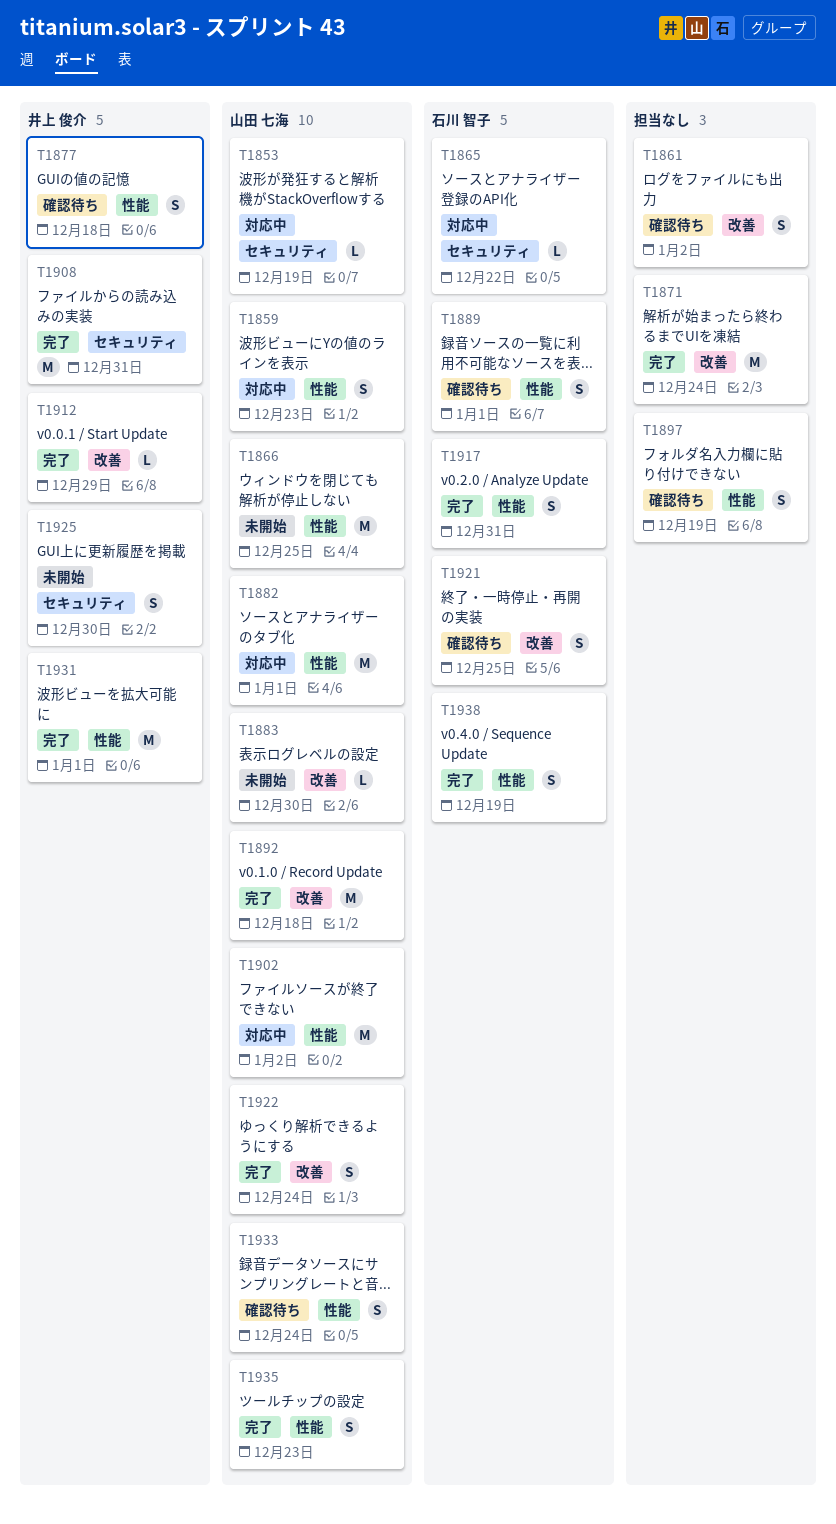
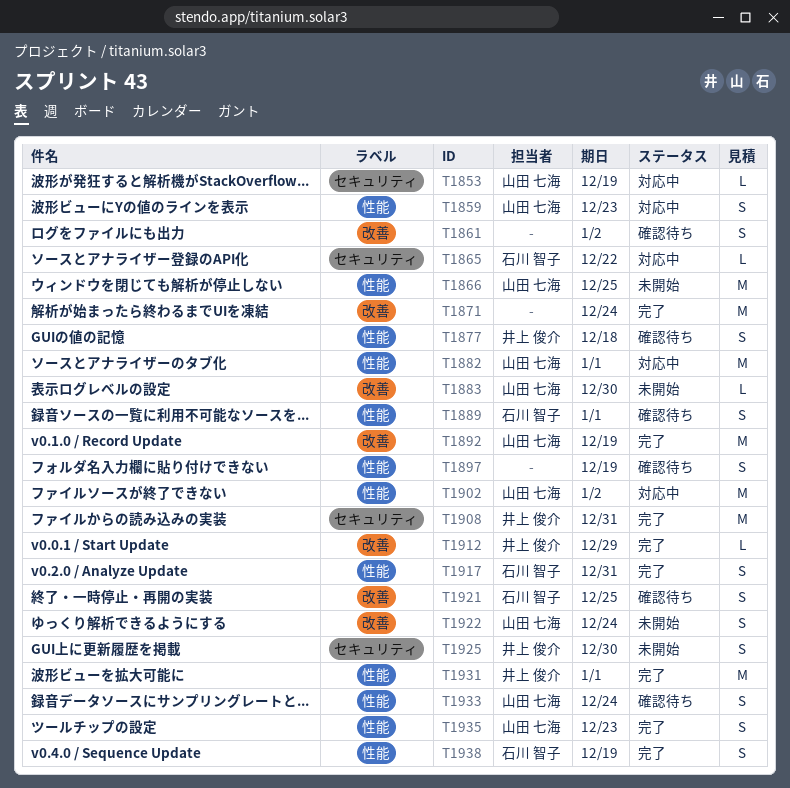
T1892, due: Dec 18 -> Dec 19
T1922, status: 完了 -> 未開始

